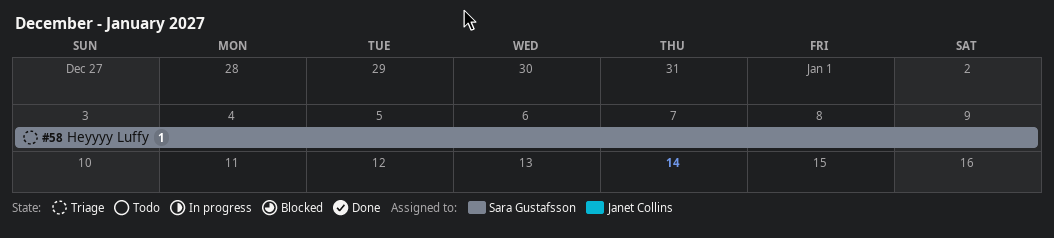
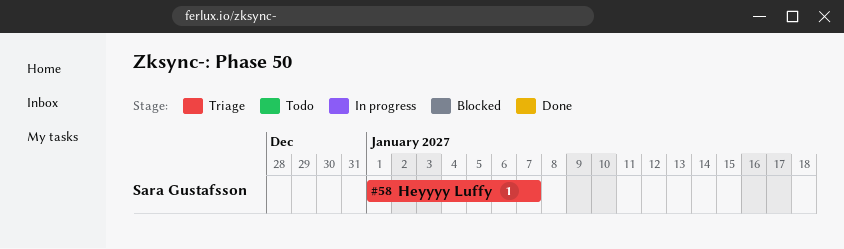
#58, start: Jan 3 -> Jan 1
#58, due: Jan 9 -> Jan 7

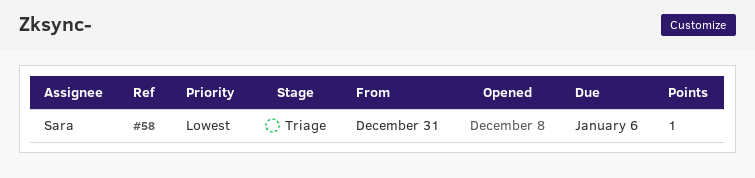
#58, start: Jan 1 -> Dec 31
#58, due: Jan 7 -> Jan 6

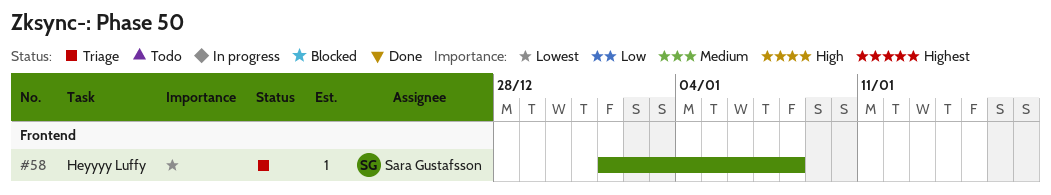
#58, start: Dec 31 -> Jan 1
#58, due: Jan 6 -> Jan 8

